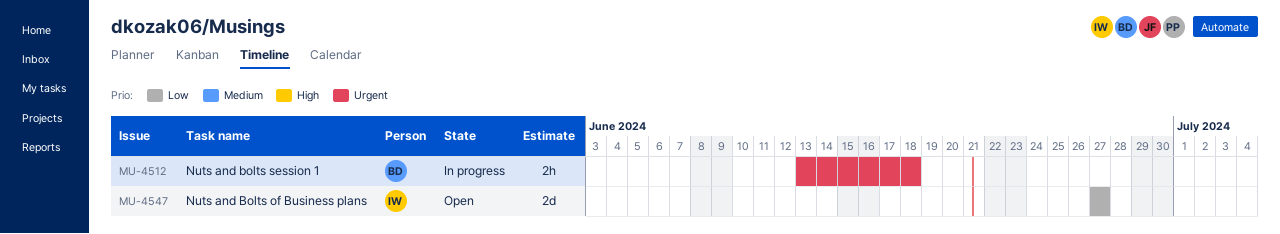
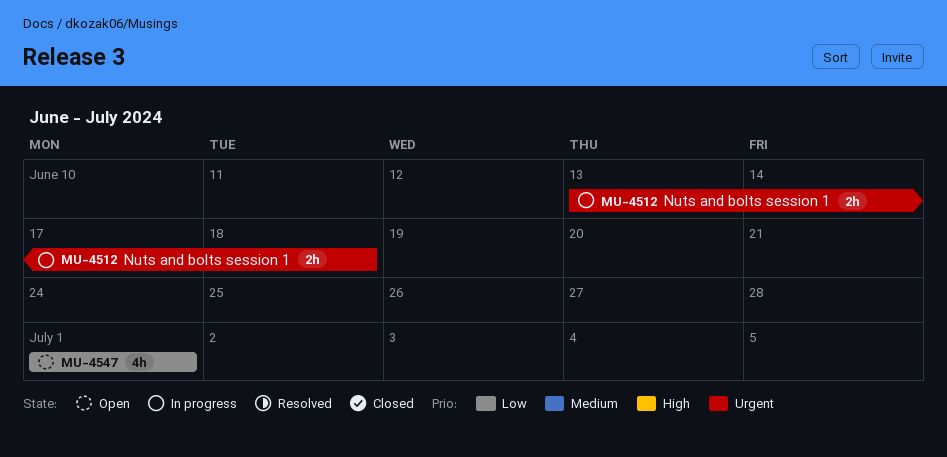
MU-4547, estimate: 2d -> 4h
MU-4547, start: Jun 27 -> Jul 1
MU-4547, due: Jun 27 -> Jul 1

